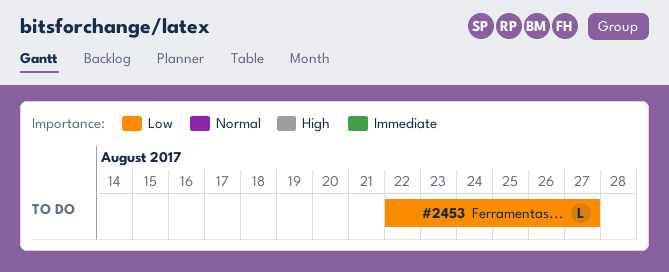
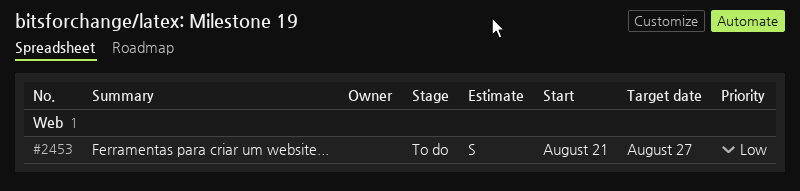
#2453, estimate: L -> S
#2453, start: Aug 22 -> Aug 21

